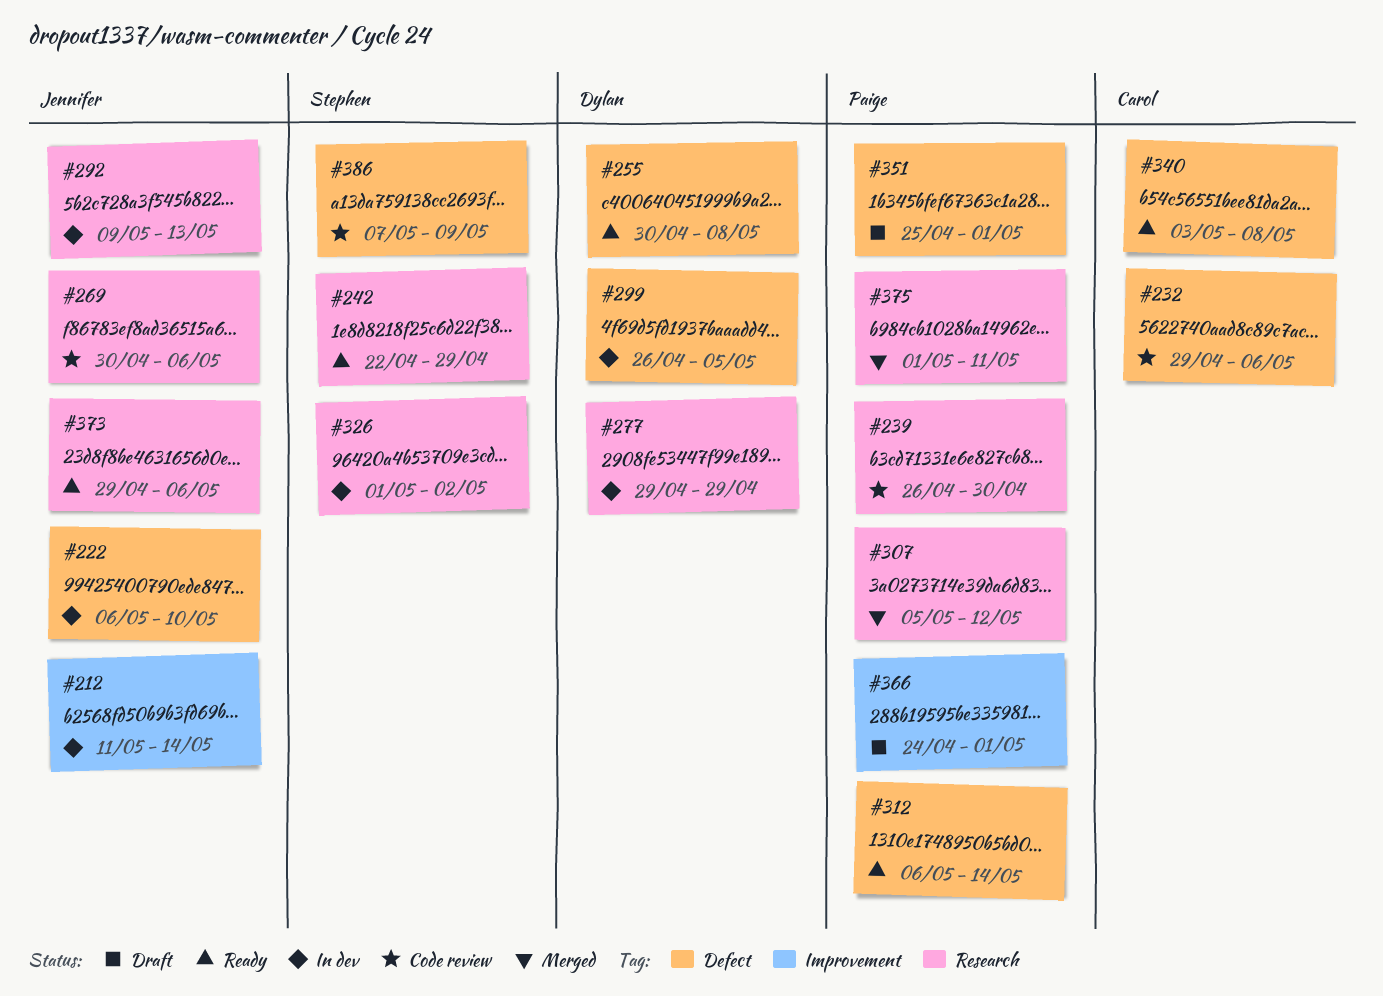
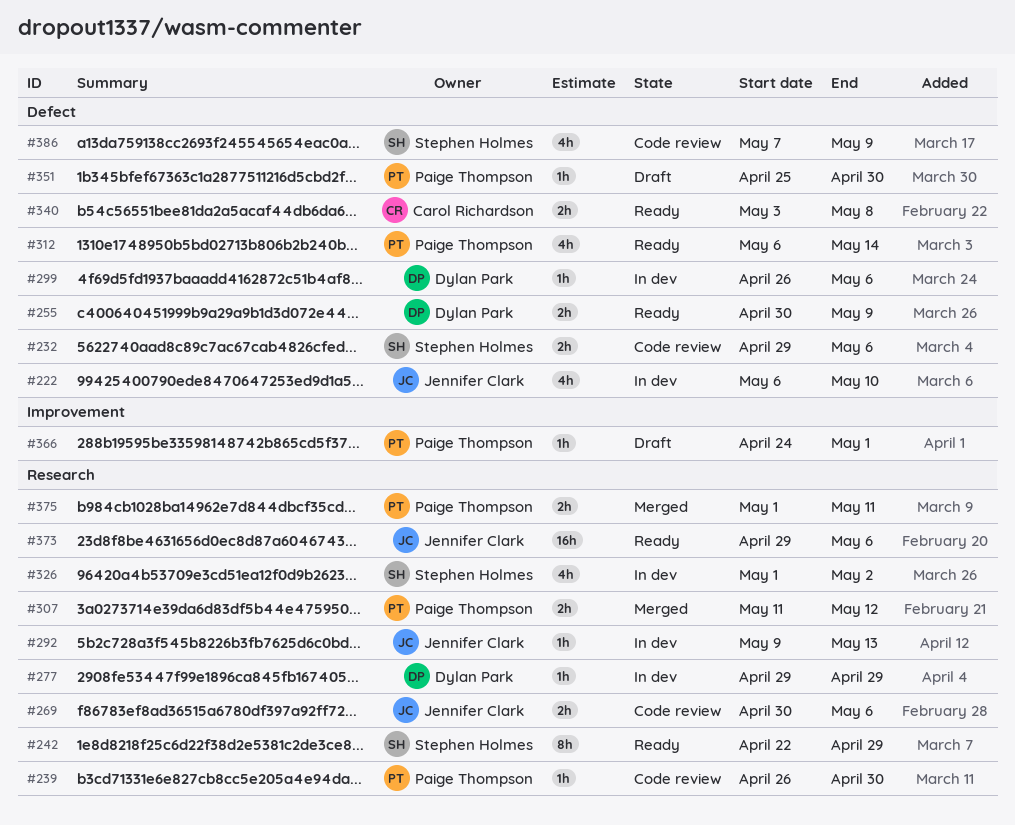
#212: present -> none
#232, owner: Carol Richardson -> Stephen Holmes
#255, due: May 8 -> May 9
#299, due: May 5 -> May 6
#307, start: May 5 -> May 11
#351, due: May 1 -> Apr 30

